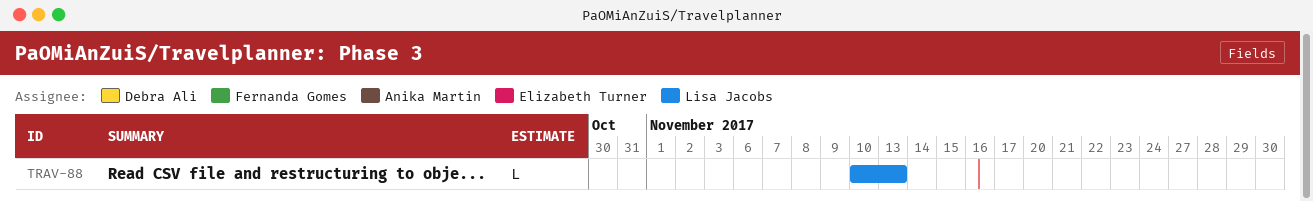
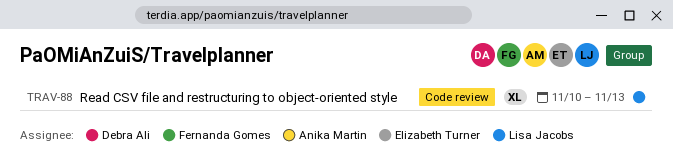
TRAV-88, estimate: L -> XL

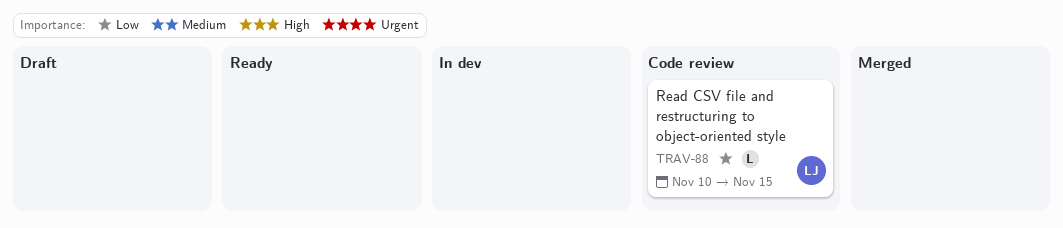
TRAV-88, estimate: XL -> L
TRAV-88, due: Nov 13 -> Nov 15

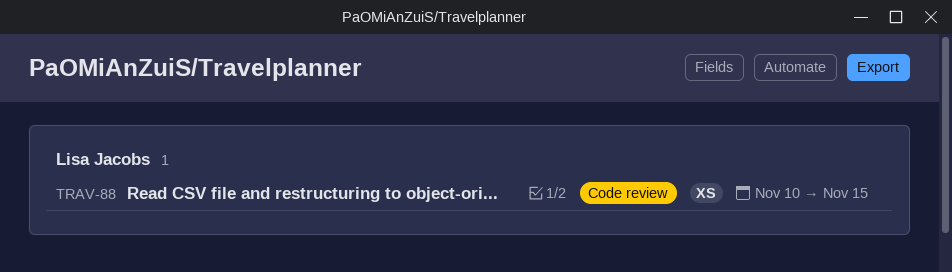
TRAV-88, estimate: L -> XS

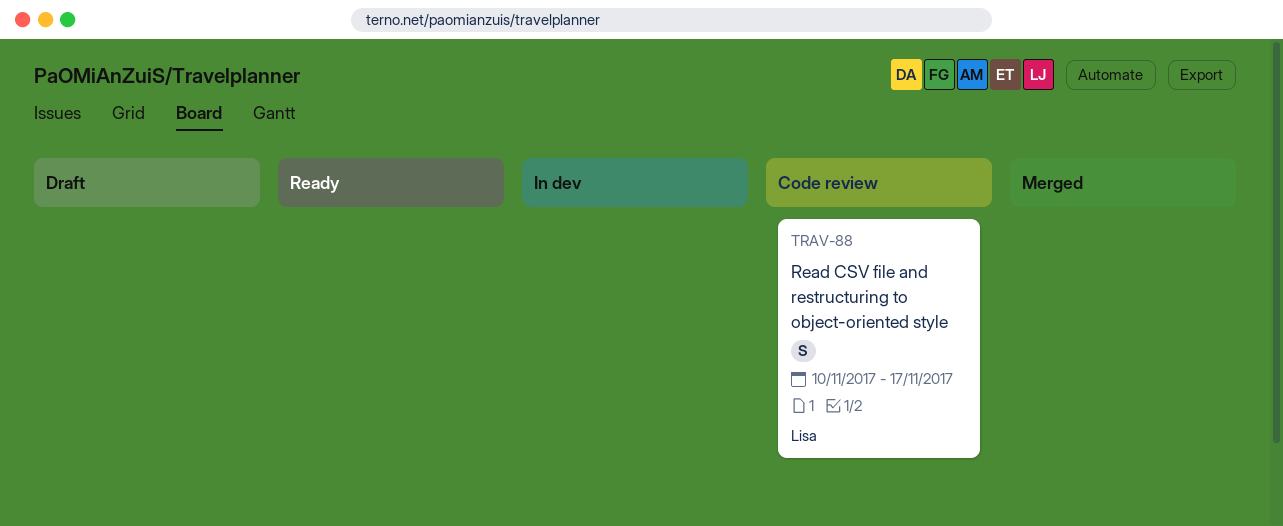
TRAV-88, estimate: XS -> S
TRAV-88, due: Nov 15 -> Nov 17

